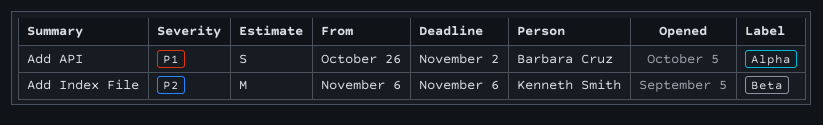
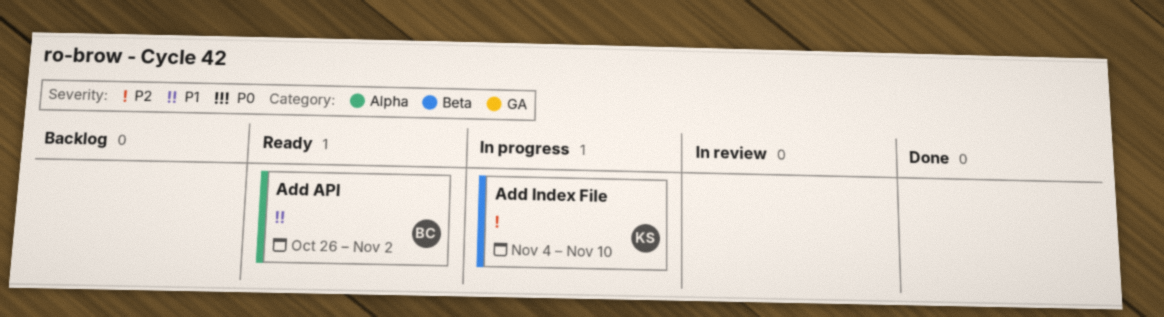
Add Index File, start: Nov 6 -> Nov 4
Add Index File, due: Nov 6 -> Nov 10

